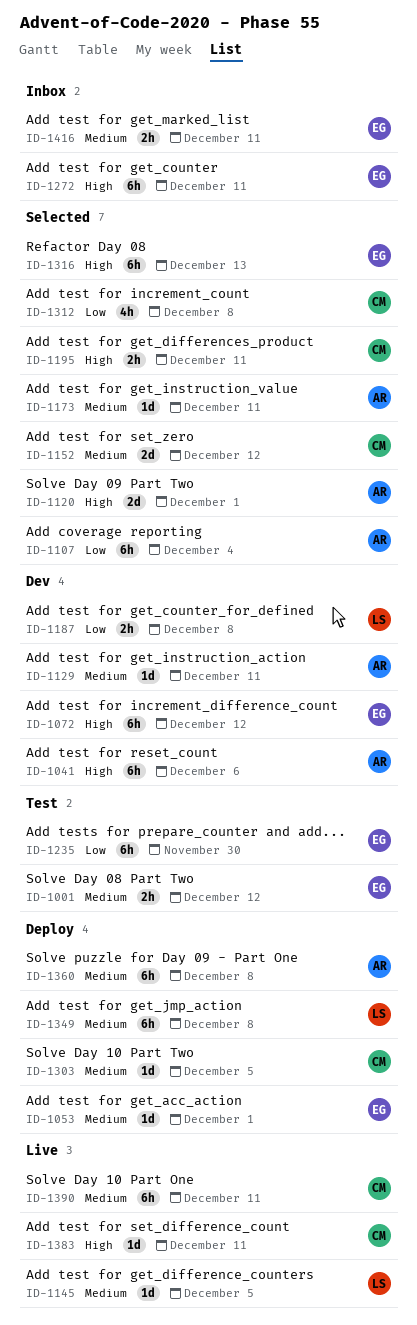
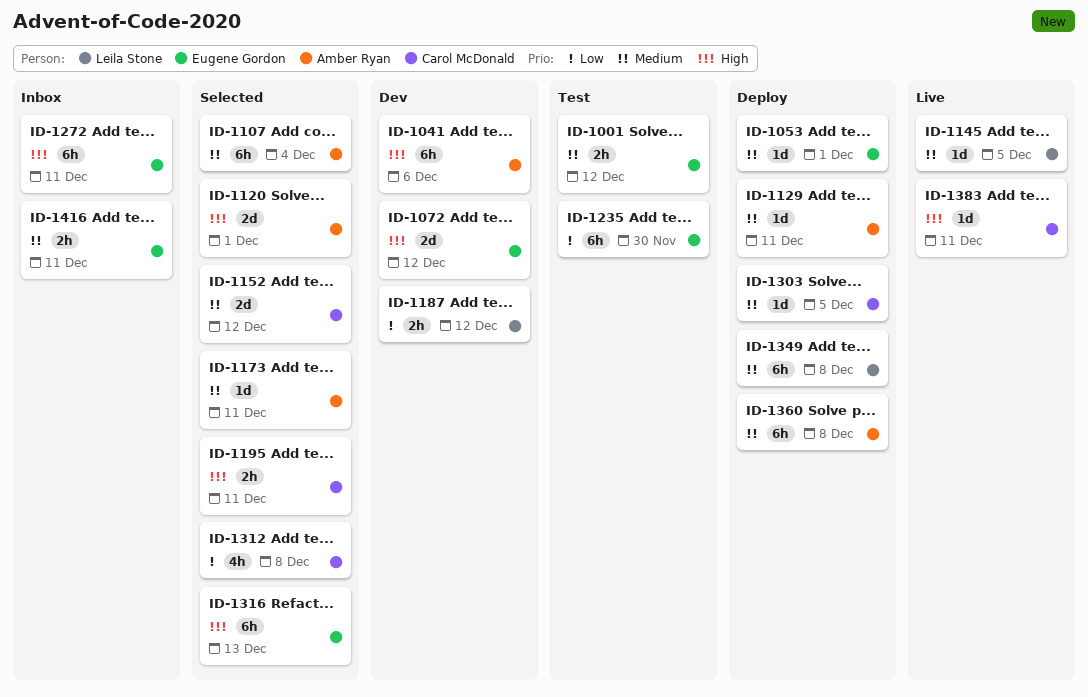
ID-1072, estimate: 6h -> 2d
ID-1107, priority: Low -> Medium
ID-1129, status: Dev -> Deploy
ID-1187, due: Dec 8 -> Dec 12
ID-1390: present -> none

